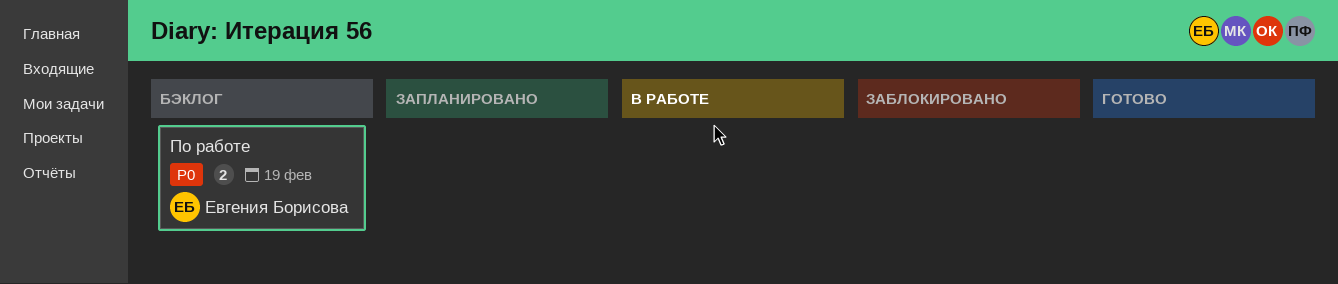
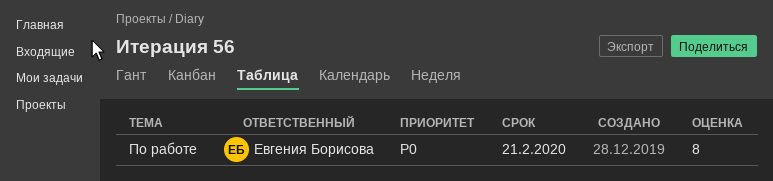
По работе, estimate: 2 -> 8
По работе, due: Feb 19 -> Feb 21

